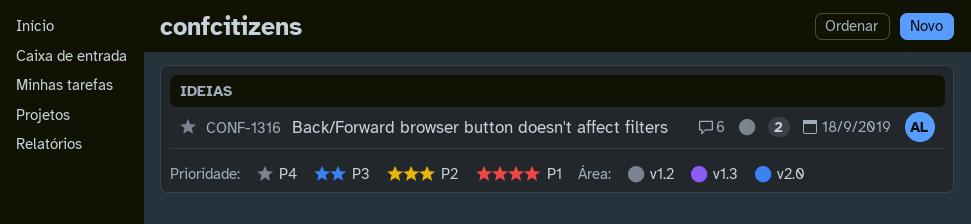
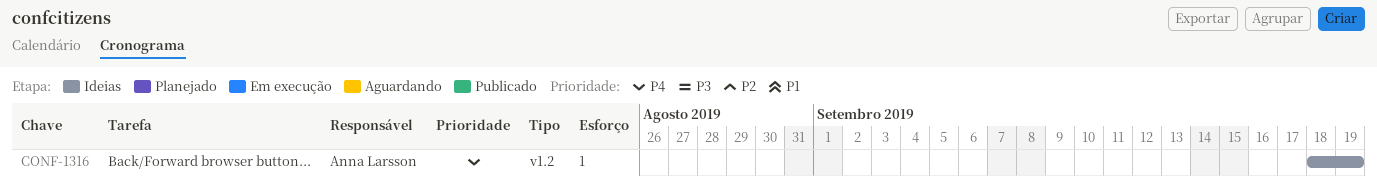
CONF-1316, estimate: 2 -> 1
CONF-1316, due: Sep 18 -> Sep 19

